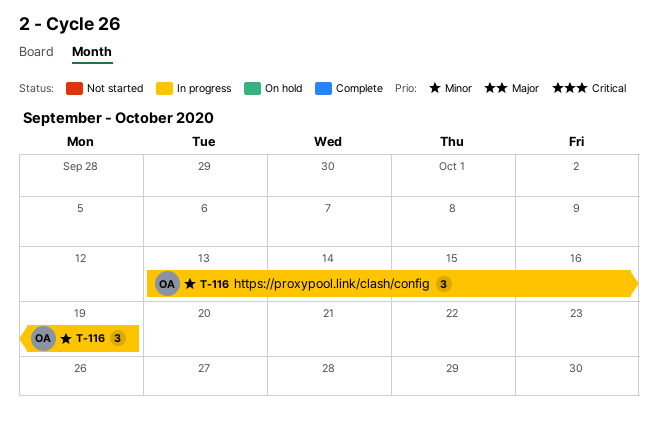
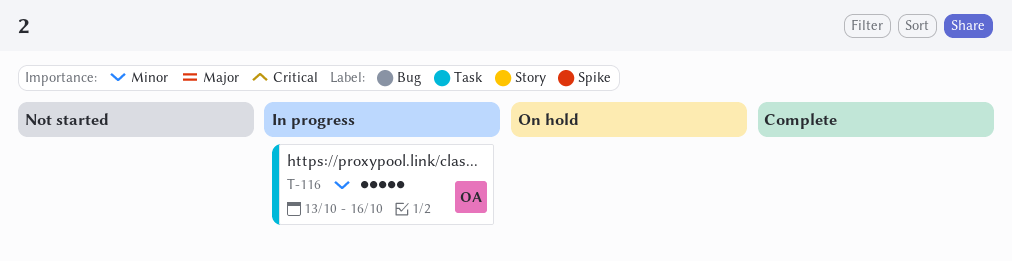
T-116, estimate: 3 -> 5
T-116, due: Oct 19 -> Oct 16

